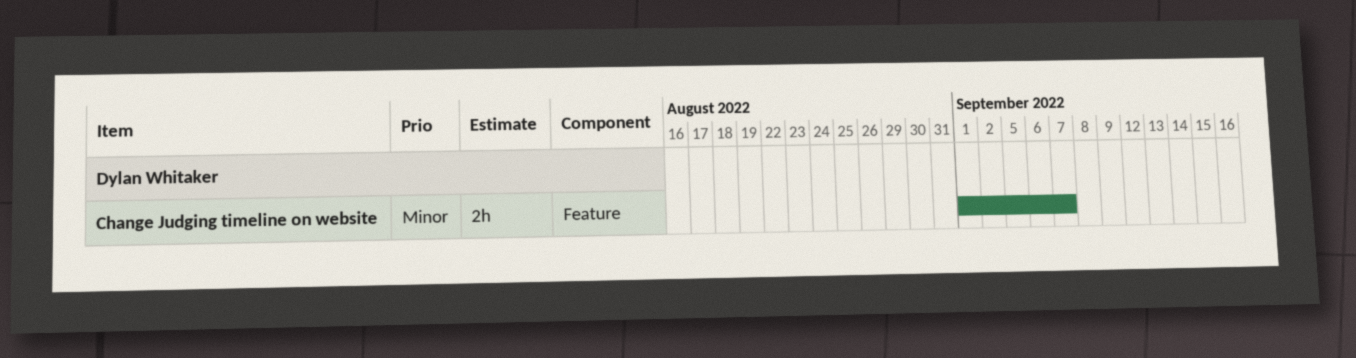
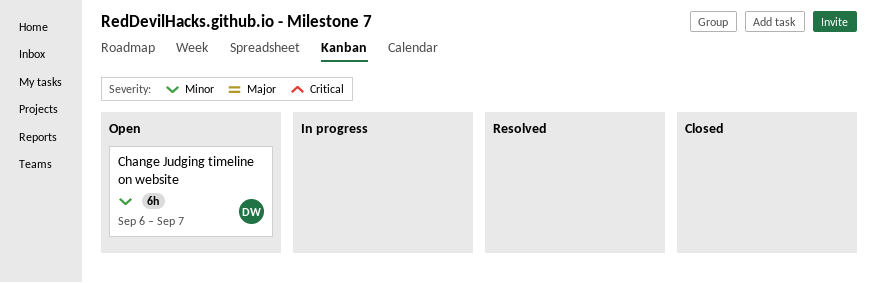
Change Judging timeline on website, estimate: 2h -> 6h
Change Judging timeline on website, start: Sep 1 -> Sep 6

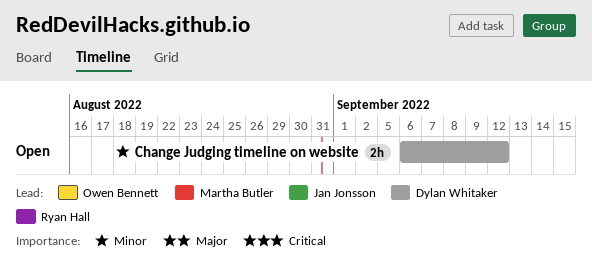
Change Judging timeline on website, estimate: 6h -> 2h
Change Judging timeline on website, due: Sep 7 -> Sep 12

